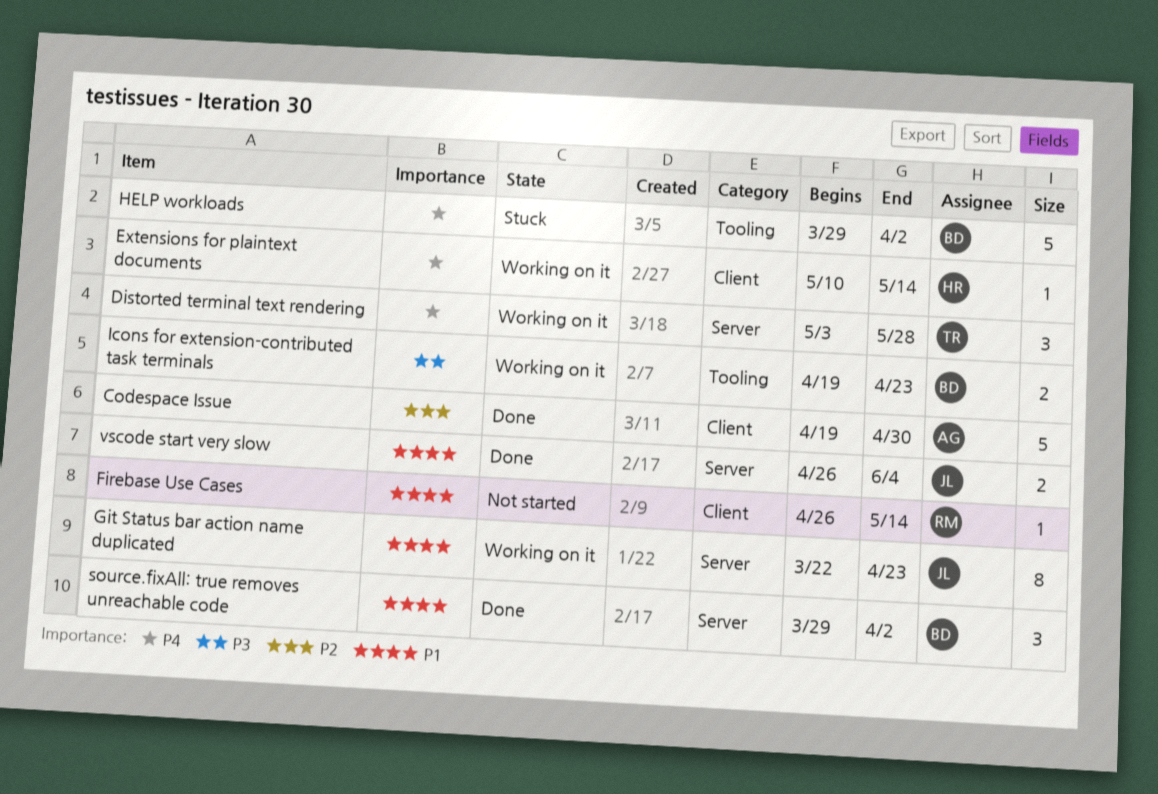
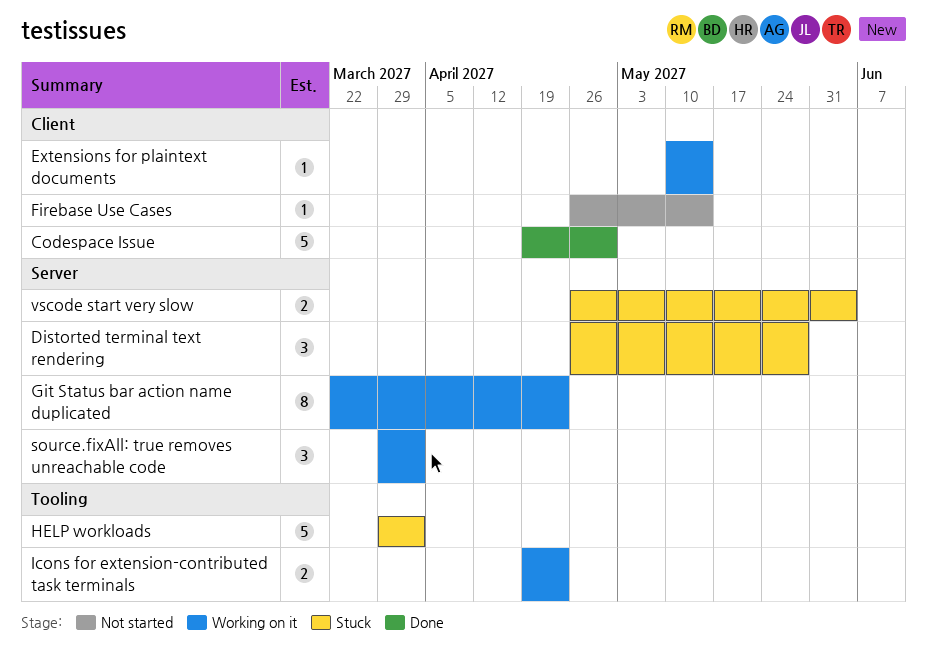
Distorted terminal text rendering, status: Working on it -> Stuck
Distorted terminal text rendering, start: May 3 -> Apr 26
source.fixAll: true removes unreachable code, status: Done -> Working on it
vscode start very slow, status: Done -> Stuck

